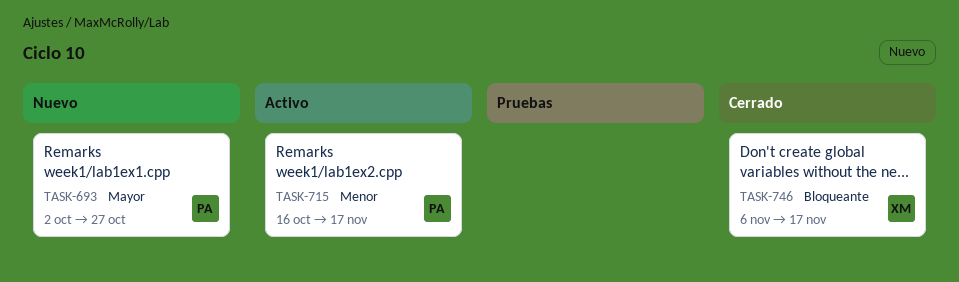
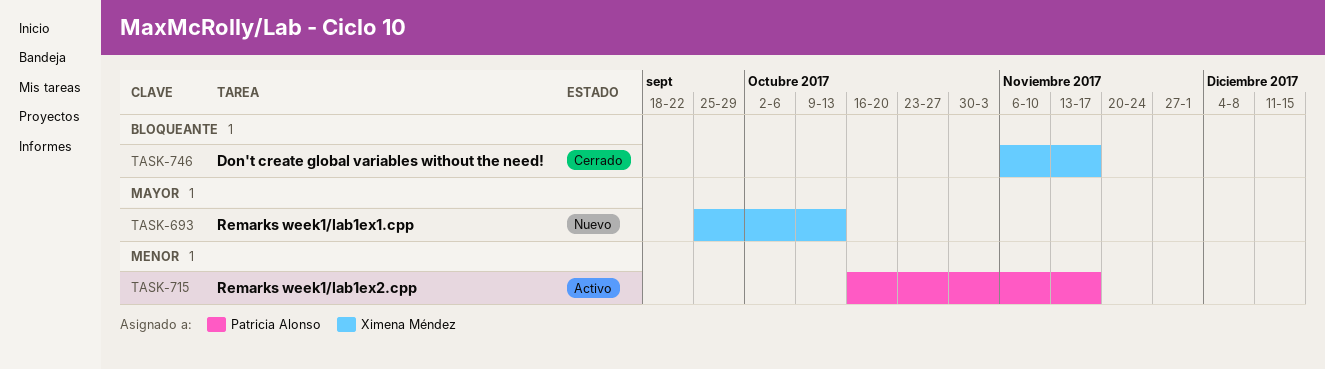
TASK-693, owner: Patricia Alonso -> Ximena Méndez
TASK-693, start: Oct 2 -> Sep 25
TASK-693, due: Oct 27 -> Oct 13

